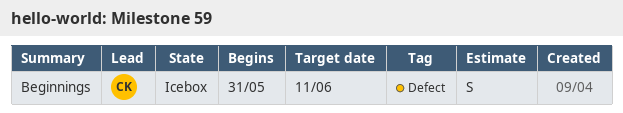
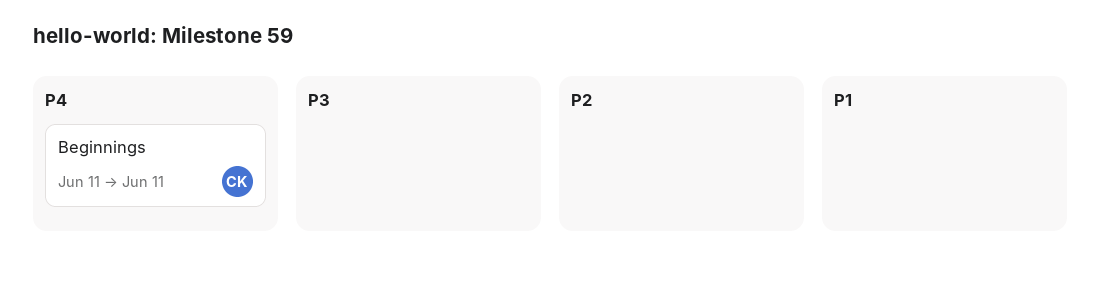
Beginnings, start: May 31 -> Jun 11

